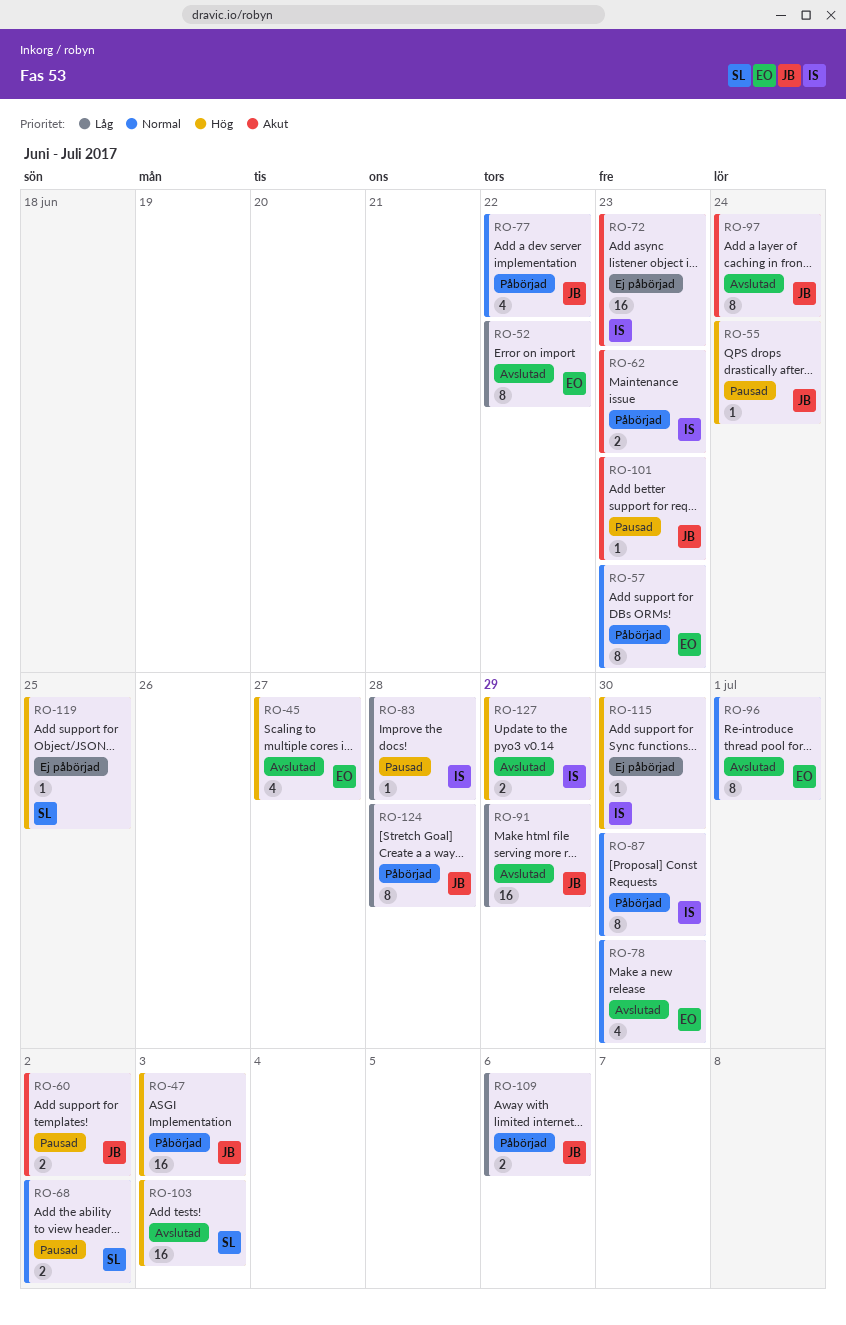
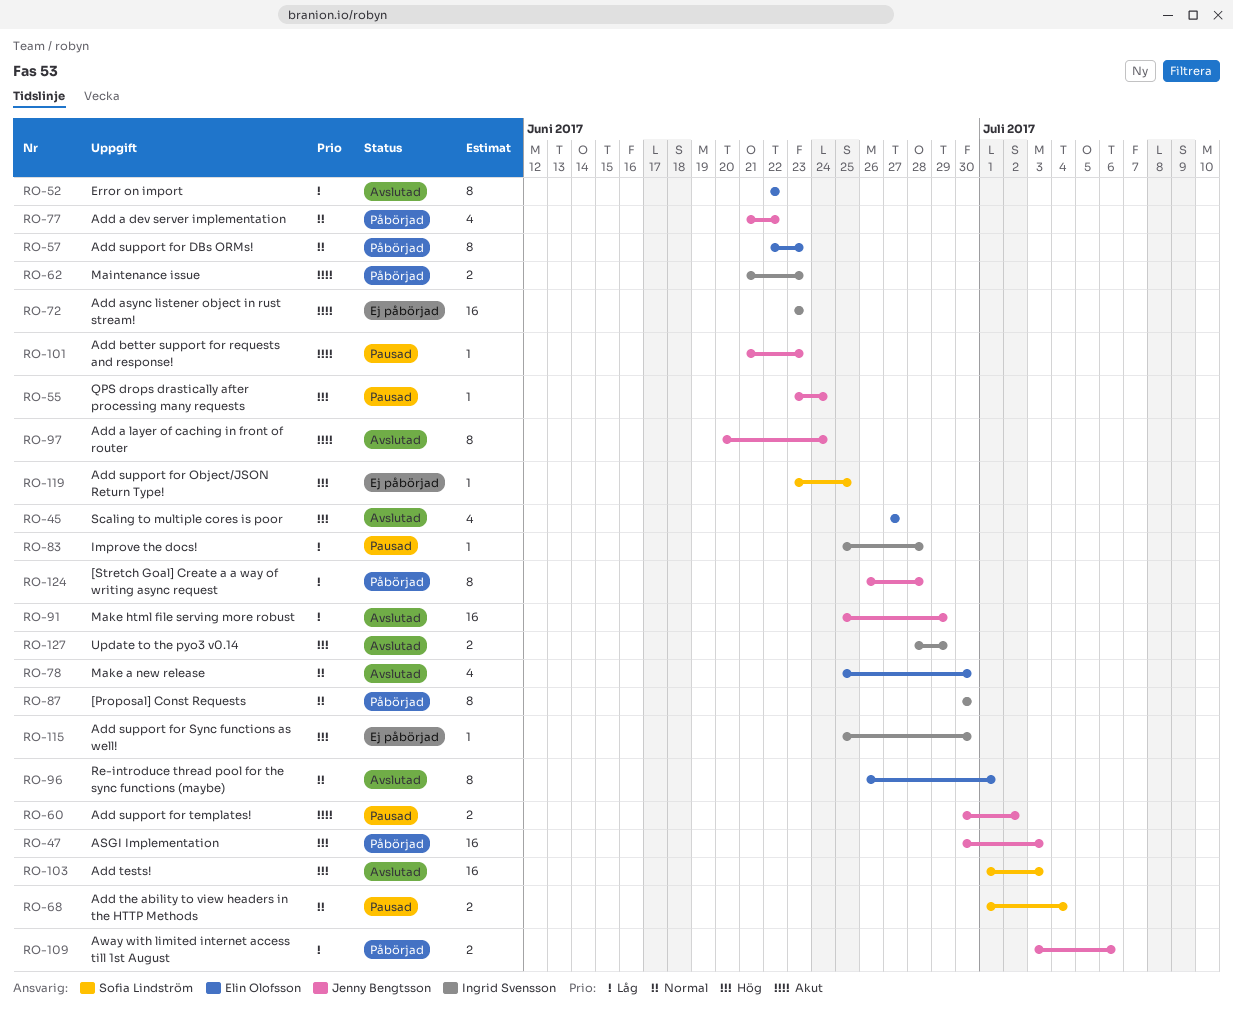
RO-68, due: Jul 2 -> Jul 4

